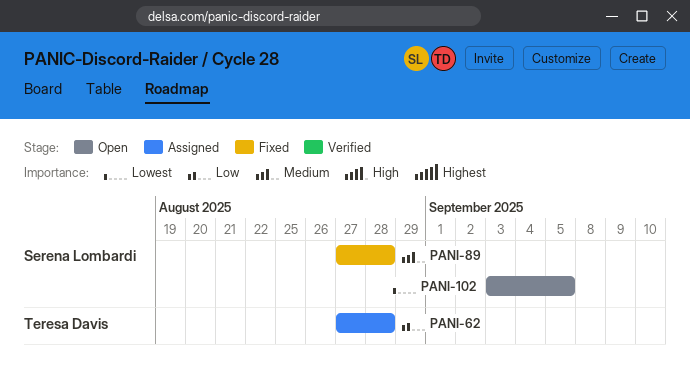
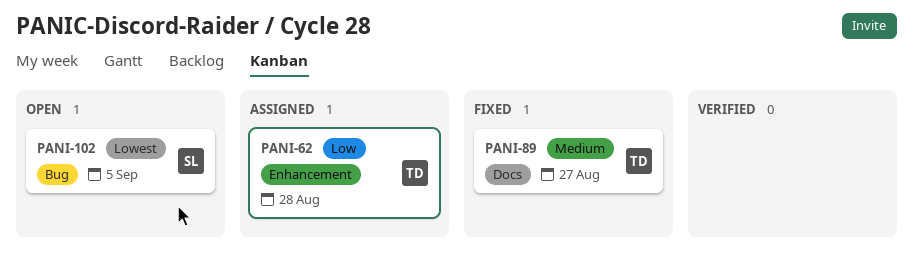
PANI-89, owner: Serena Lombardi -> Teresa Davis
PANI-89, due: Aug 28 -> Aug 27

